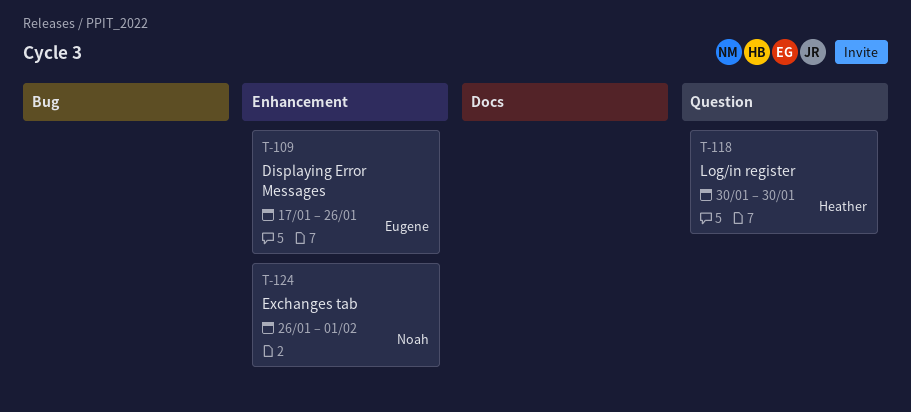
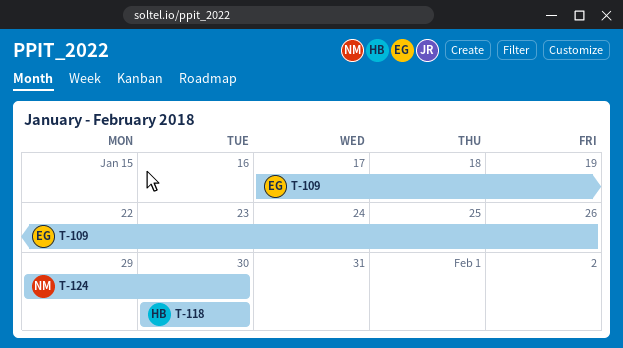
T-124, start: Jan 26 -> Jan 29
T-124, due: Feb 1 -> Jan 30

